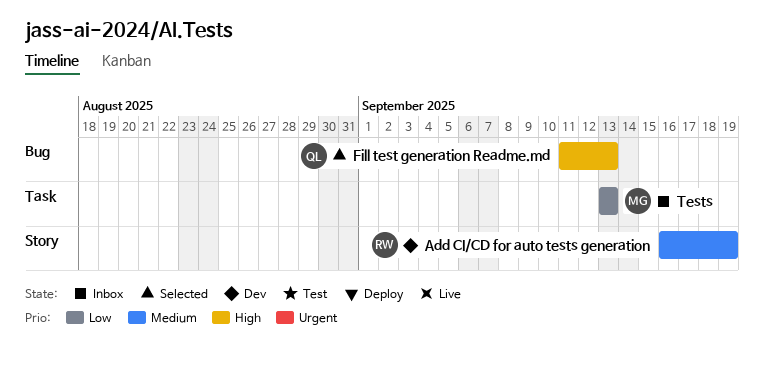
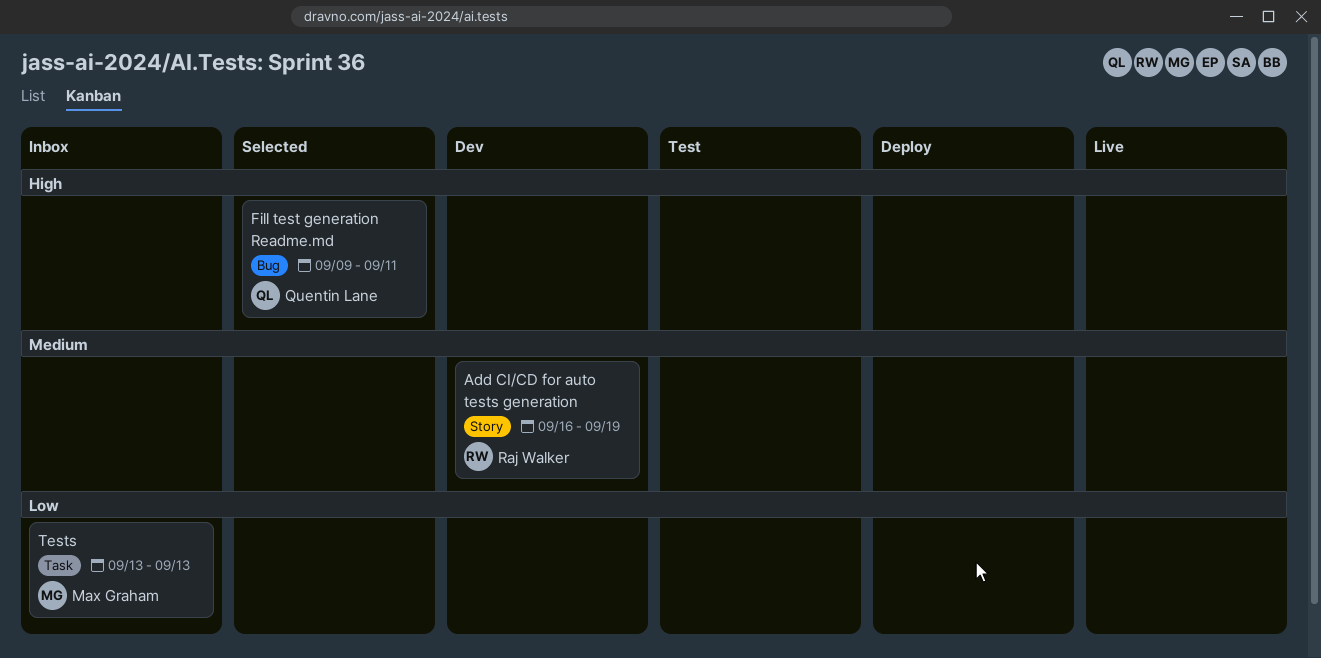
Fill test generation Readme.md, start: Sep 11 -> Sep 9
Fill test generation Readme.md, due: Sep 13 -> Sep 11

